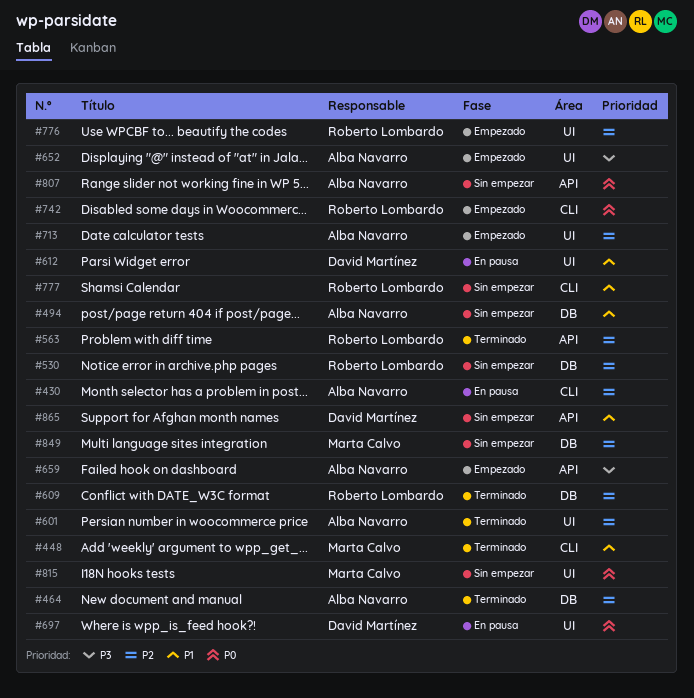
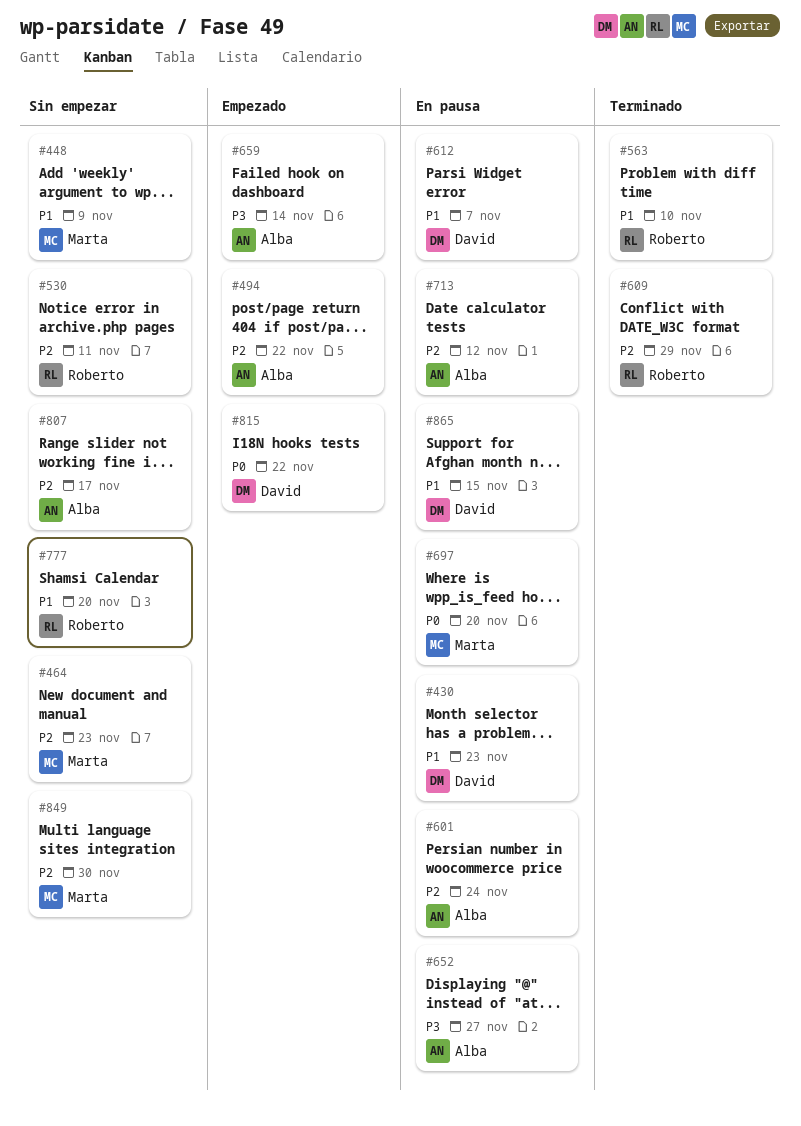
#430, owner: Alba Navarro -> David Martínez
#430, priority: P2 -> P1
#448, status: Terminado -> Sin empezar
#464, status: Terminado -> Sin empezar
#464, owner: Alba Navarro -> Marta Calvo
#494, status: Sin empezar -> Empezado
#494, priority: P1 -> P2
#563, priority: P2 -> P1
#601, status: Terminado -> En pausa
#652, status: Empezado -> En pausa
#697, owner: David Martínez -> Marta Calvo
#713, status: Empezado -> En pausa
#742: present -> none
#776: present -> none
#807, priority: P0 -> P2
#815, status: Sin empezar -> Empezado
#815, owner: Marta Calvo -> David Martínez
#865, status: Sin empezar -> En pausa

